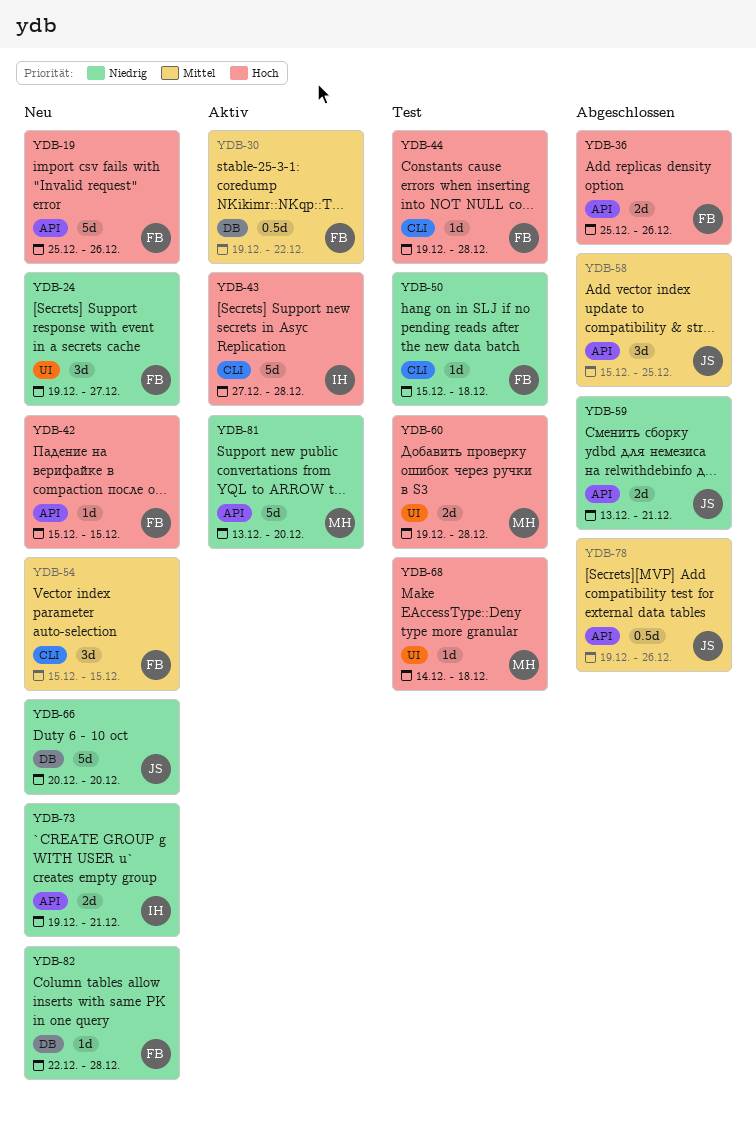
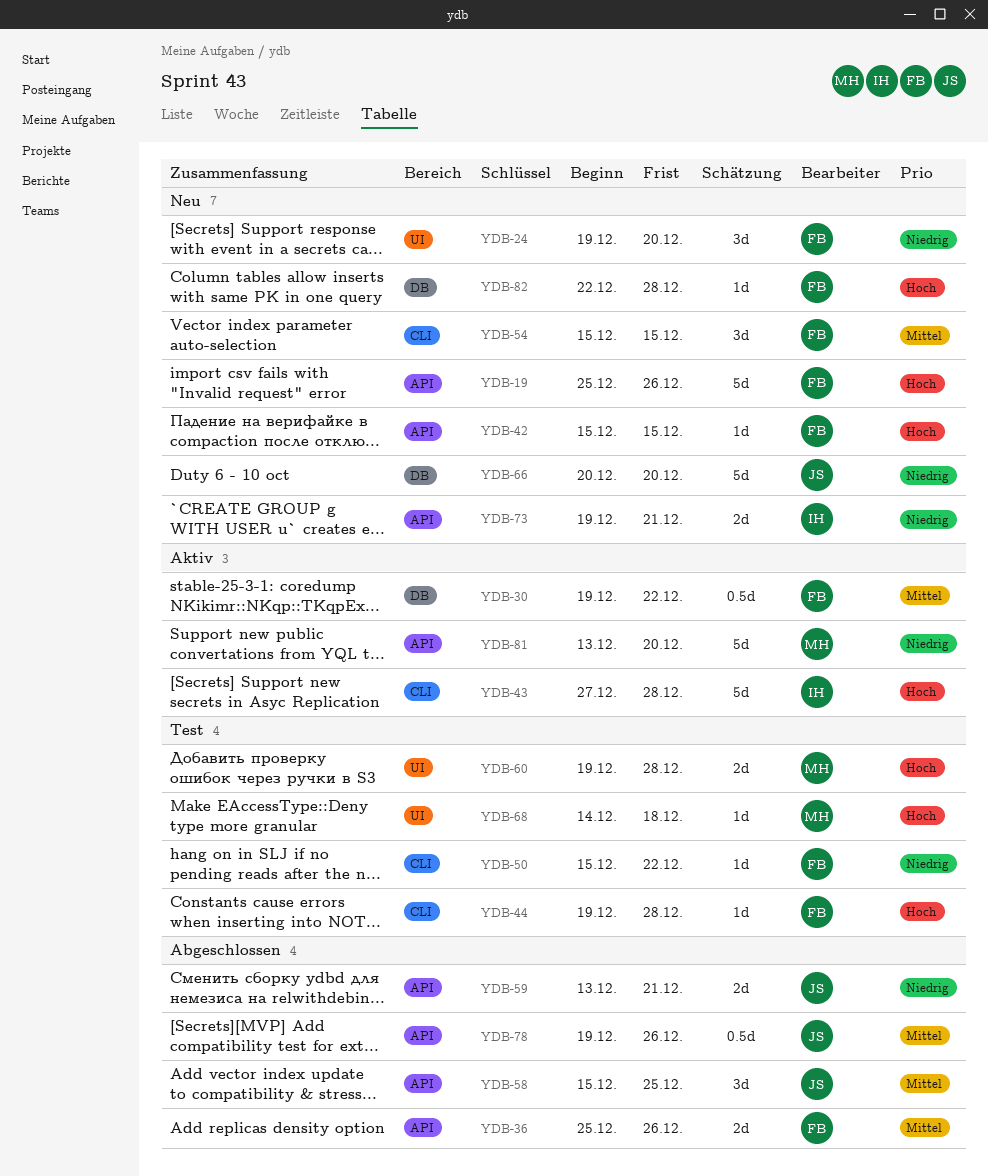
YDB-24, due: Dec 27 -> Dec 20
YDB-36, priority: Hoch -> Mittel
YDB-50, due: Dec 18 -> Dec 22
YDB-82, priority: Niedrig -> Hoch

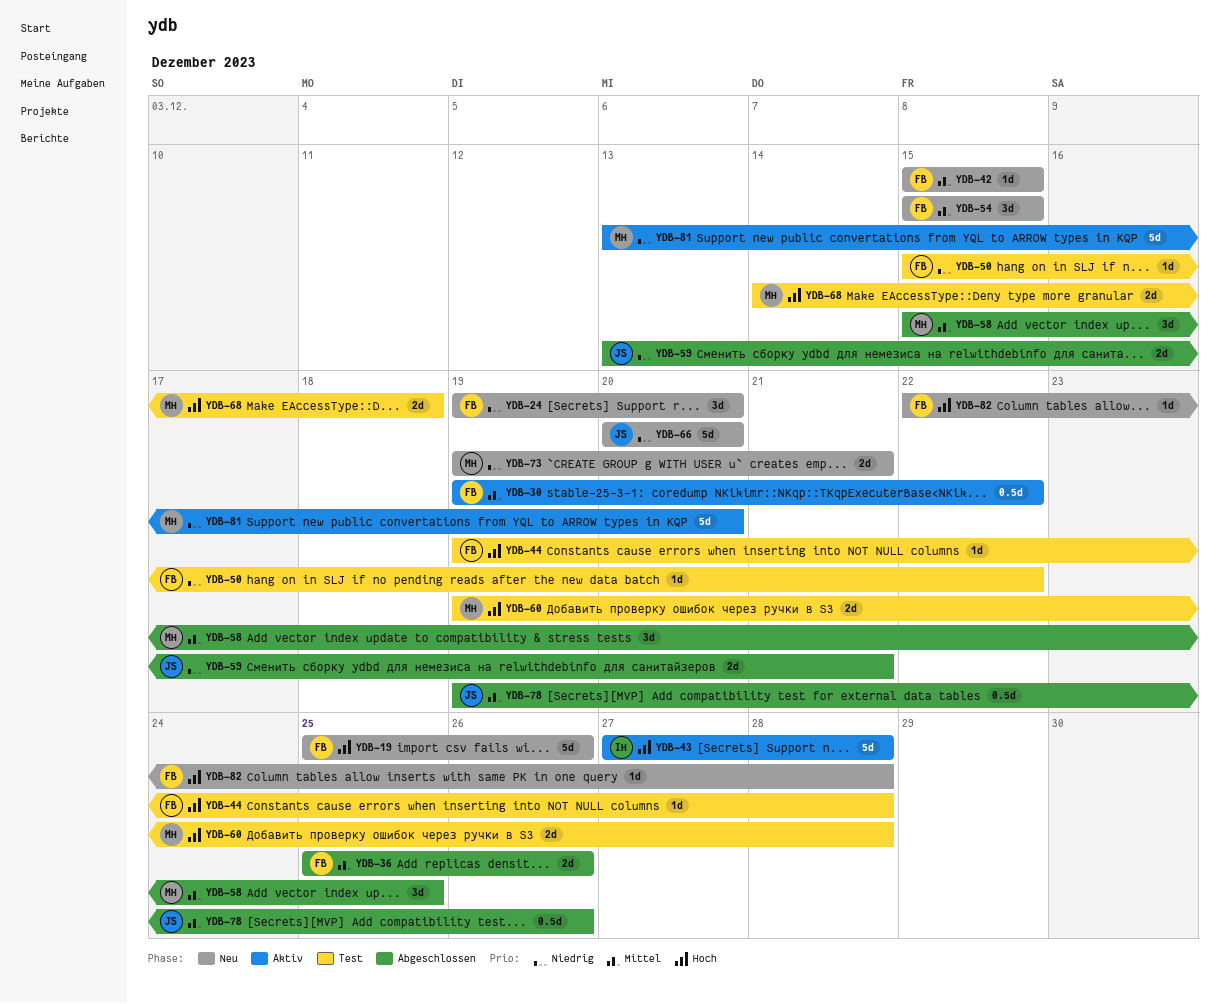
YDB-42, priority: Hoch -> Mittel
YDB-58, owner: JS -> MH
YDB-68, estimate: 1d -> 2d
YDB-73, owner: IH -> MH

